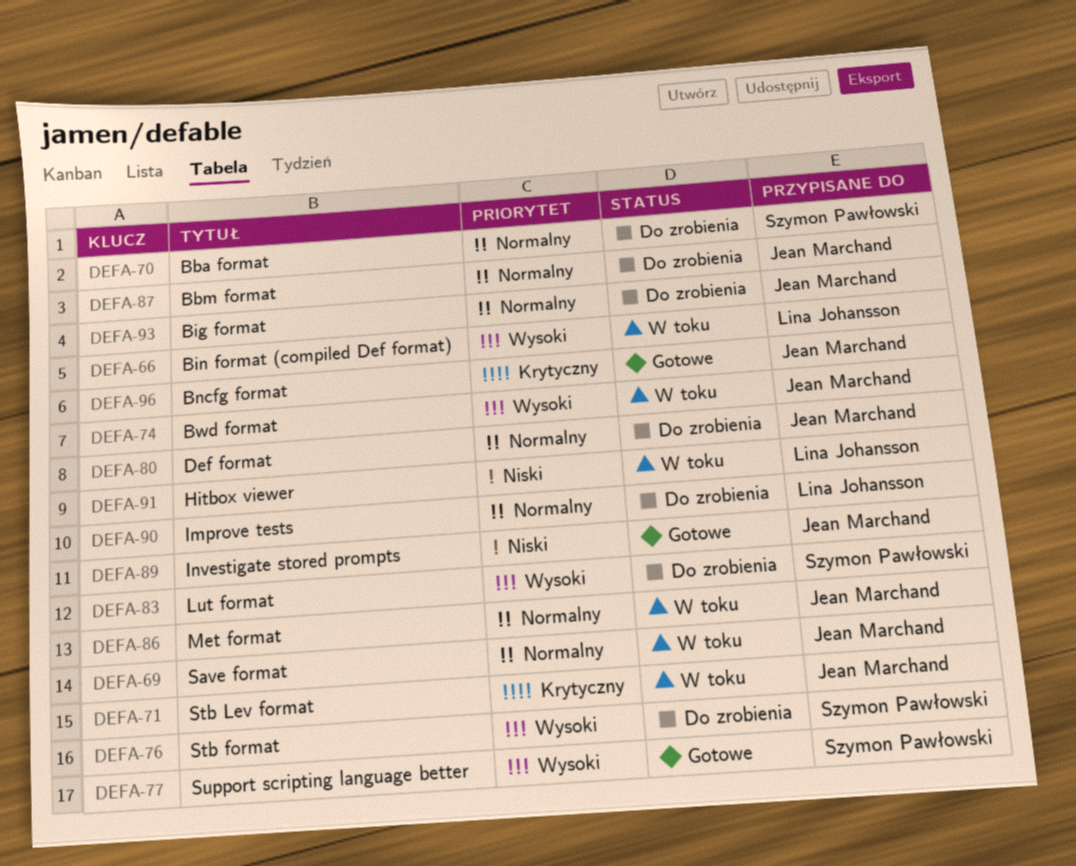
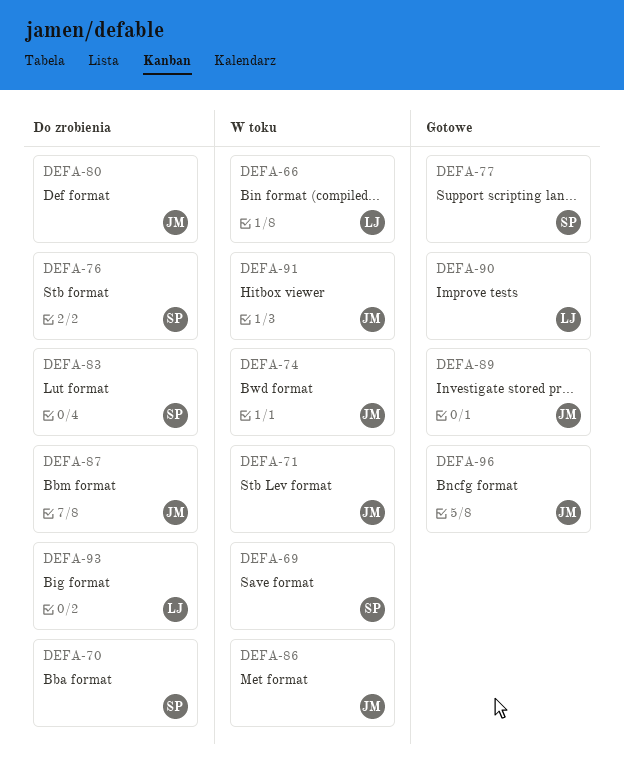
DEFA-69, owner: Jean Marchand -> Szymon Pawłowski
DEFA-90, status: Do zrobienia -> Gotowe
DEFA-91, owner: Lina Johansson -> Jean Marchand
DEFA-93, owner: Jean Marchand -> Lina Johansson

